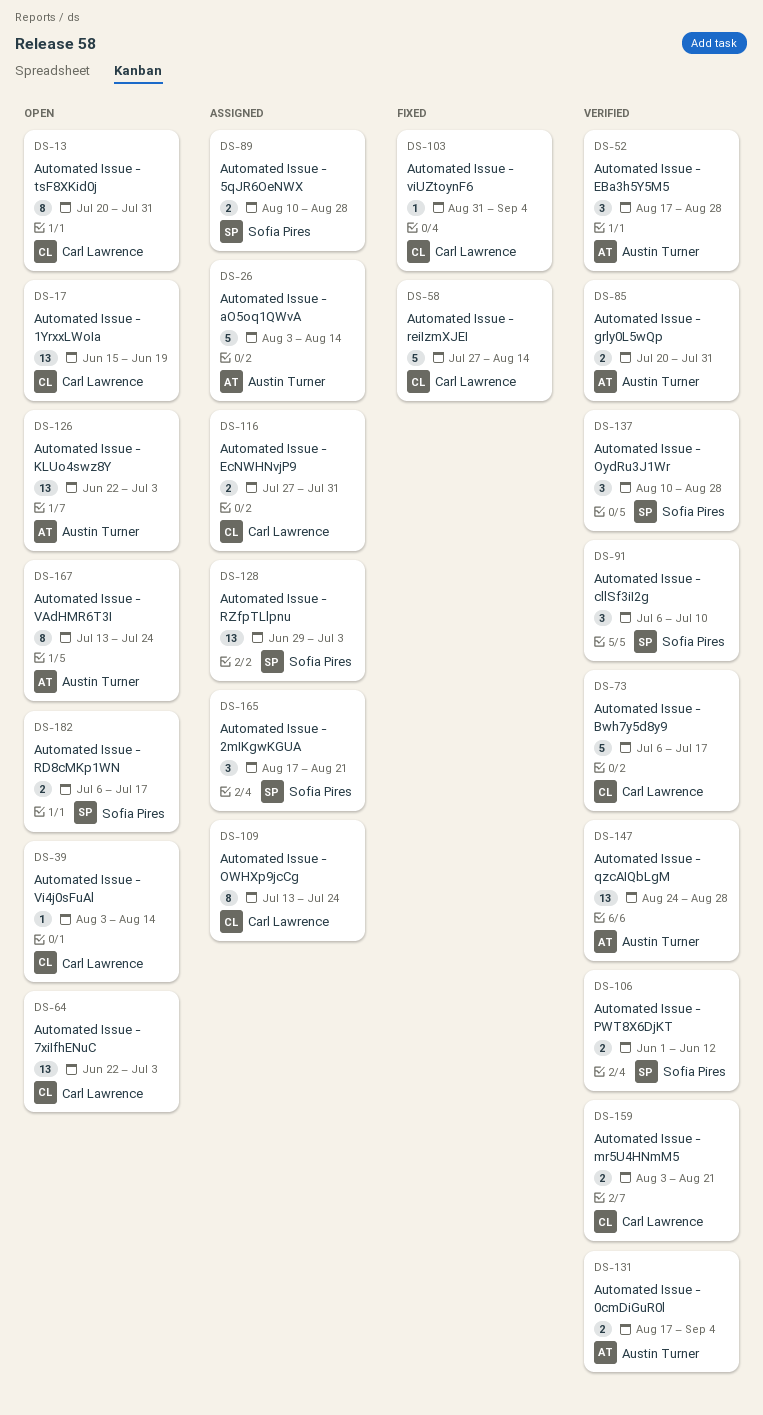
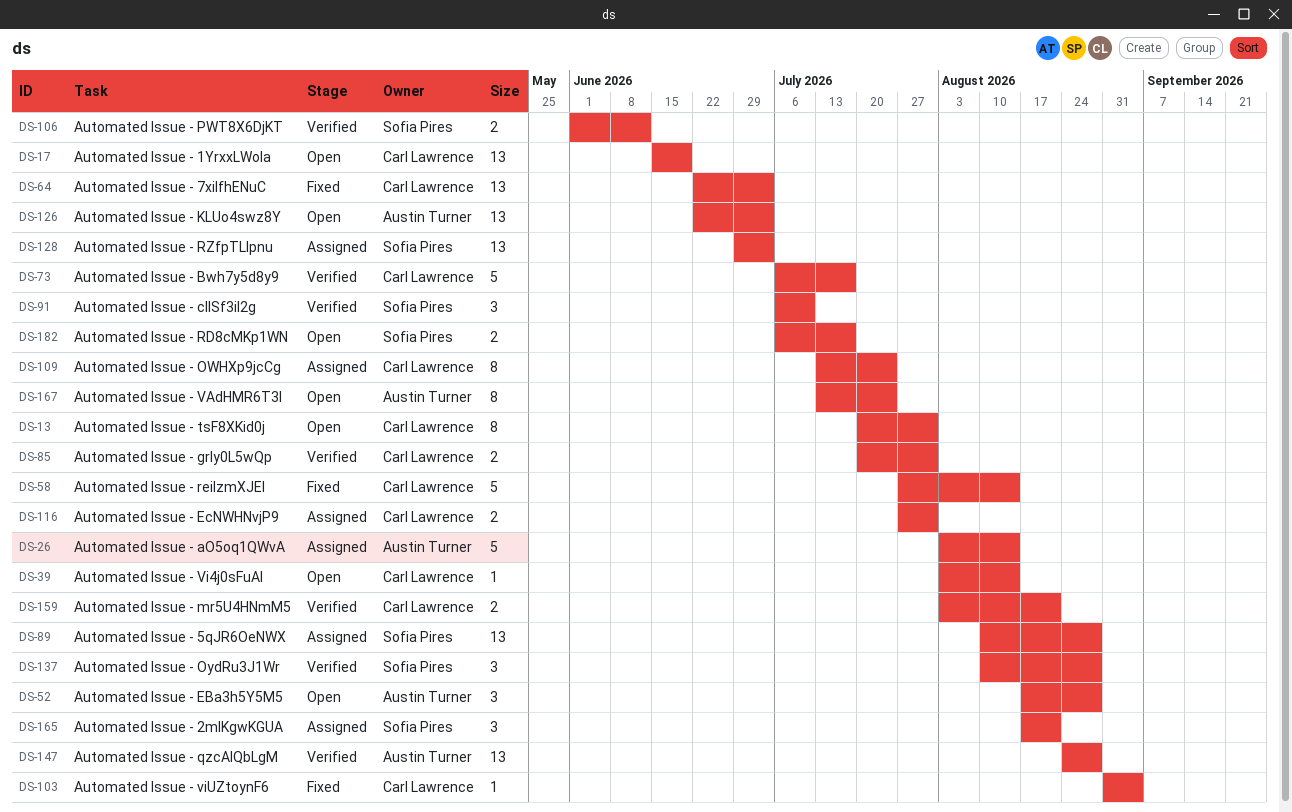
DS-52, status: Verified -> Open
DS-64, status: Open -> Fixed
DS-85, owner: Austin Turner -> Carl Lawrence
DS-89, estimate: 2 -> 13
DS-131: present -> none

